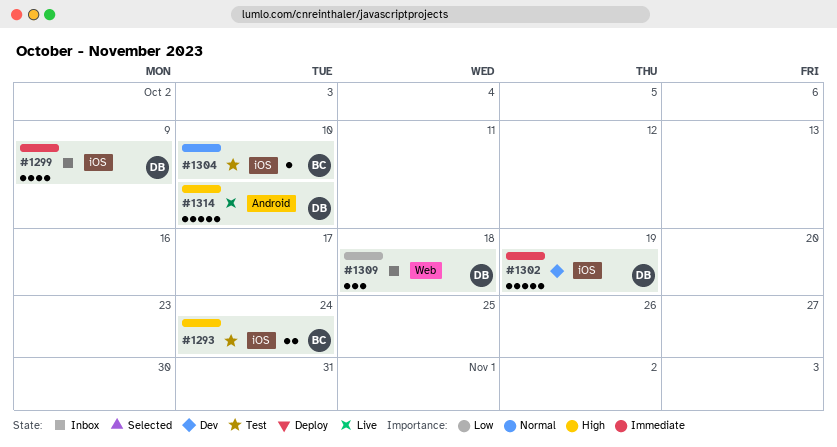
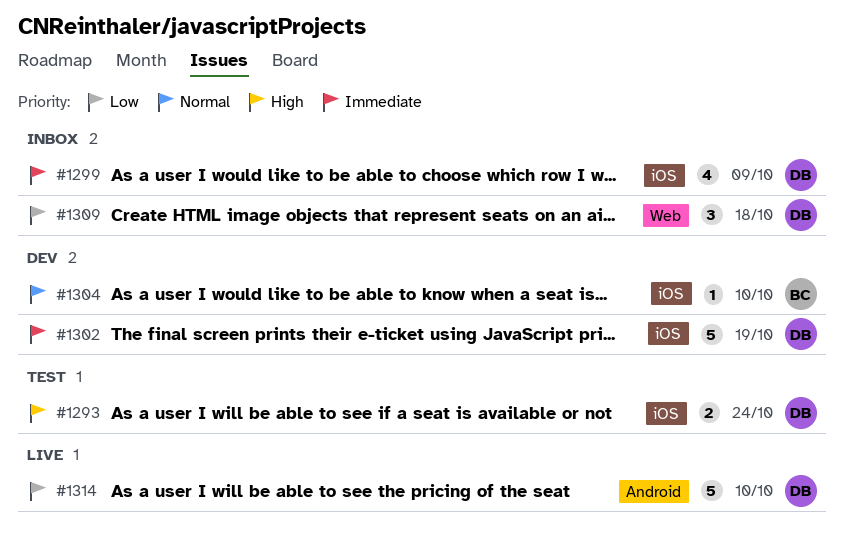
#1293, owner: BC -> DB
#1304, status: Test -> Dev
#1314, priority: High -> Low

